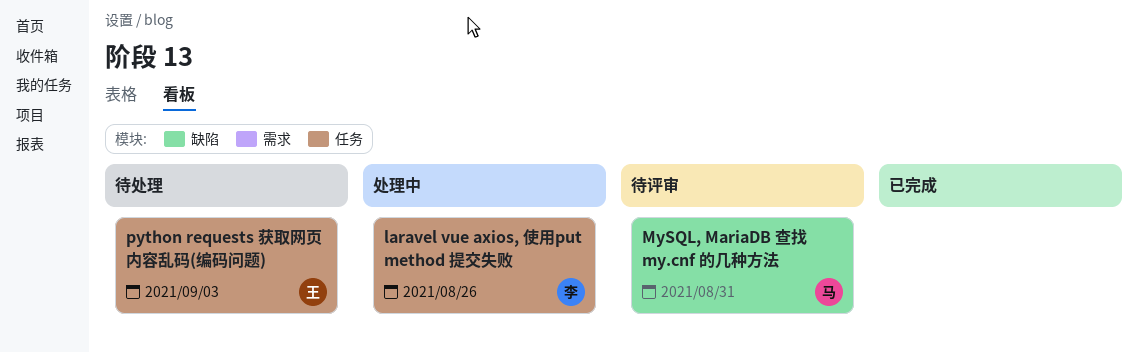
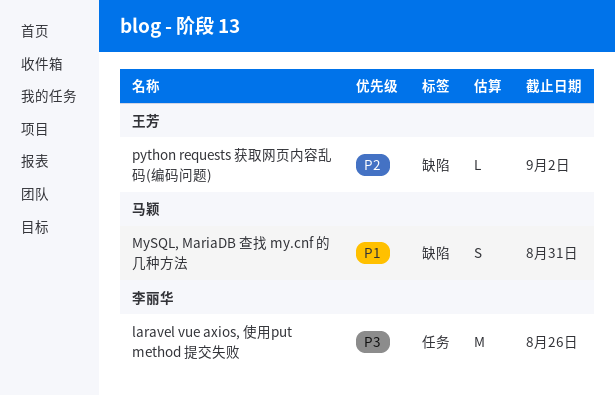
python requests 获取网页内容乱码(编码问题), label: 任务 -> 缺陷
python requests 获取网页内容乱码(编码问题), due: Sep 3 -> Sep 2

